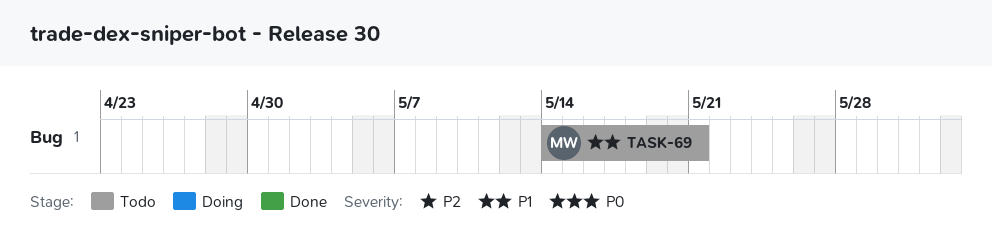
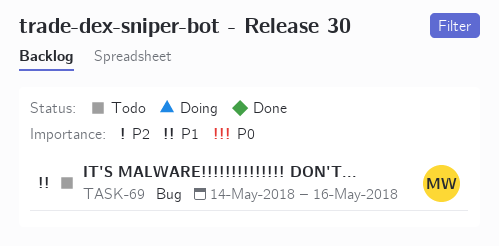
TASK-69, due: May 21 -> May 16

